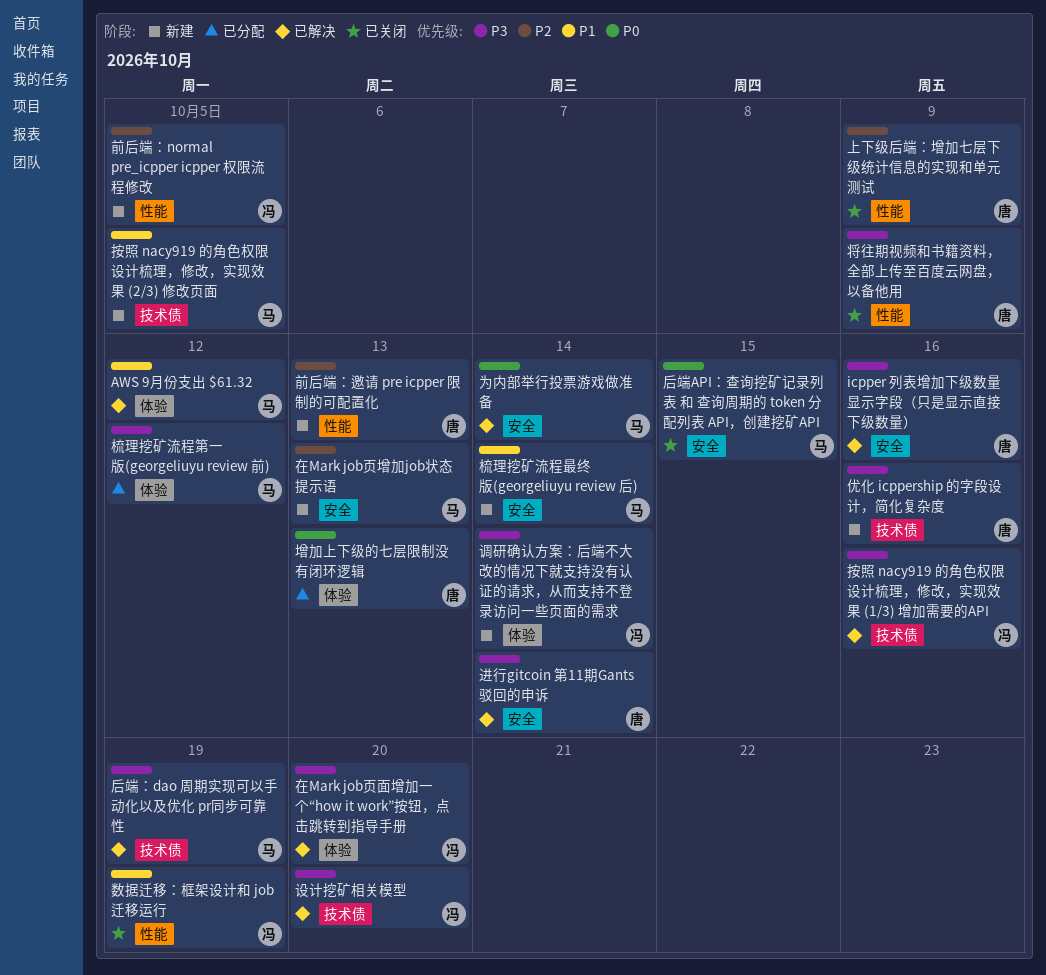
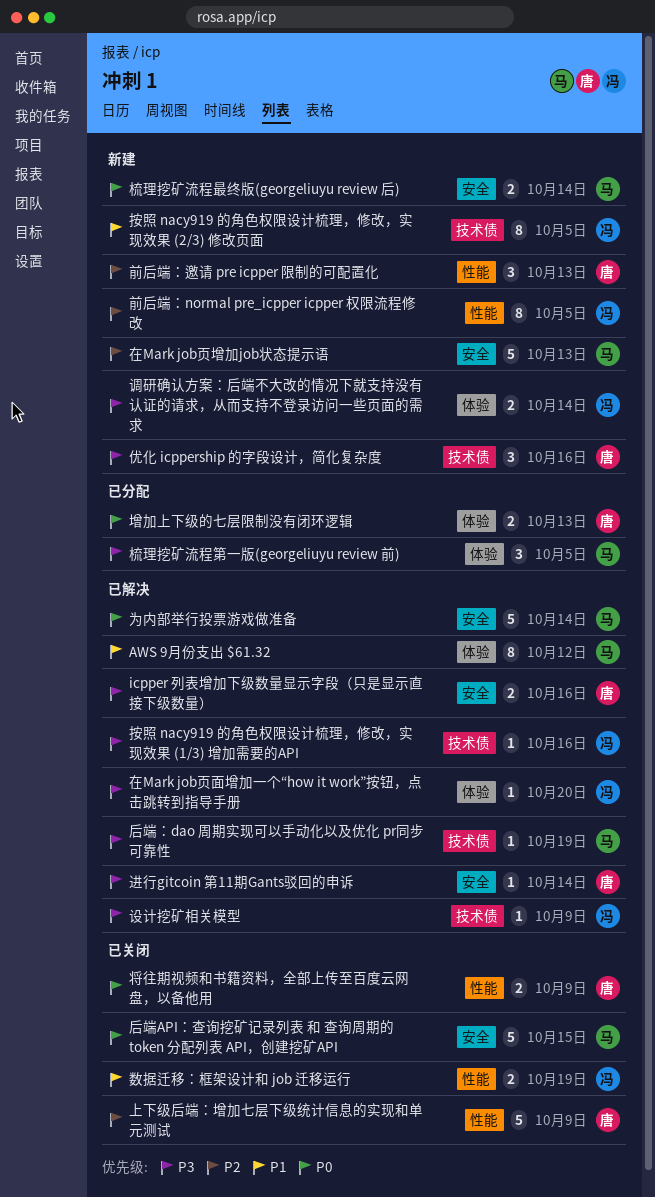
将往期视频和书籍资料，全部上传至百度云网盘，以备他用, priority: P3 -> P0
按照 nacy919 的角色权限设计梳理，修改，实现效果 (2/3) 修改页面, owner: 马 -> 冯
梳理挖矿流程最终版(georgeliuyu review 后), priority: P1 -> P0
梳理挖矿流程第一版(georgeliuyu review 前), due: Oct 12 -> Oct 5
设计挖矿相关模型, due: Oct 20 -> Oct 9

